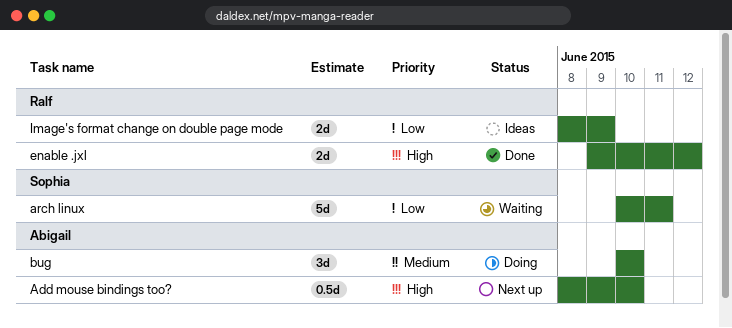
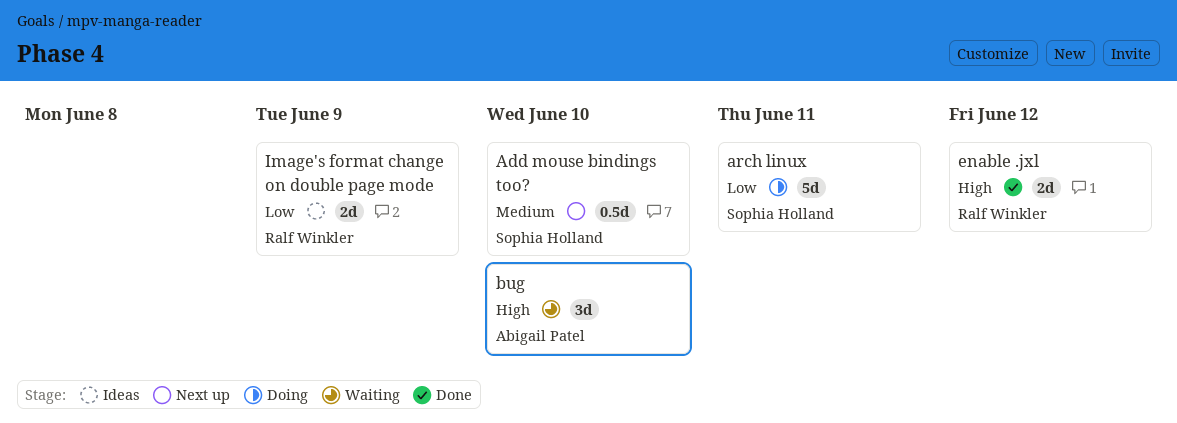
Add mouse bindings too?, owner: Abigail Patel -> Sophia Holland
Add mouse bindings too?, priority: High -> Medium
arch linux, status: Waiting -> Doing
bug, status: Doing -> Waiting
bug, priority: Medium -> High

